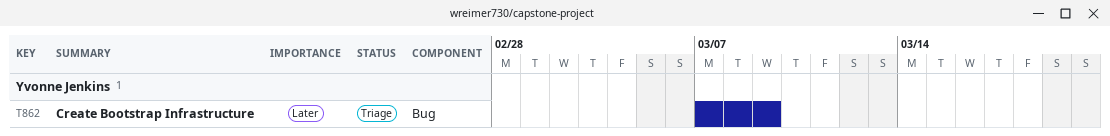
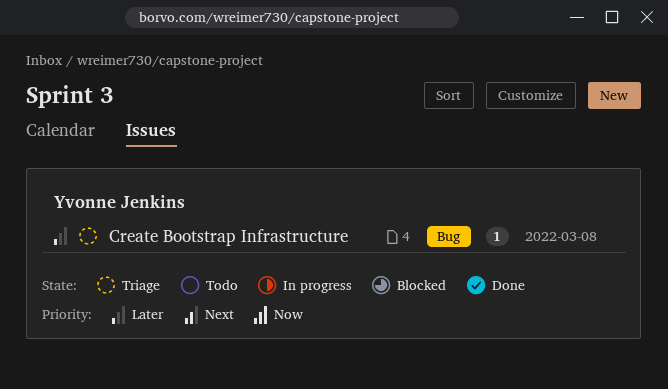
Create Bootstrap Infrastructure, due: Mar 9 -> Mar 8

